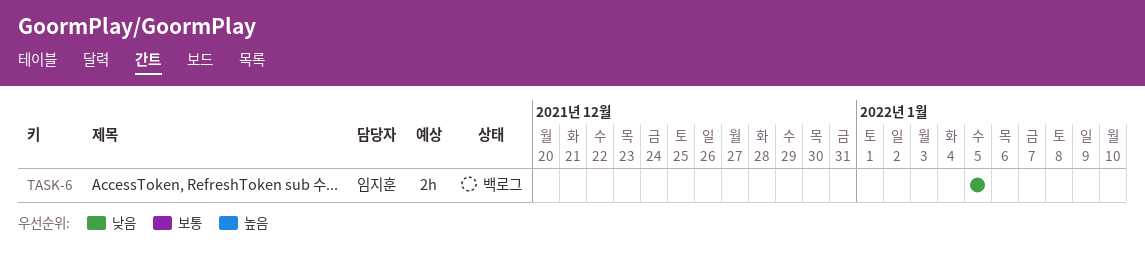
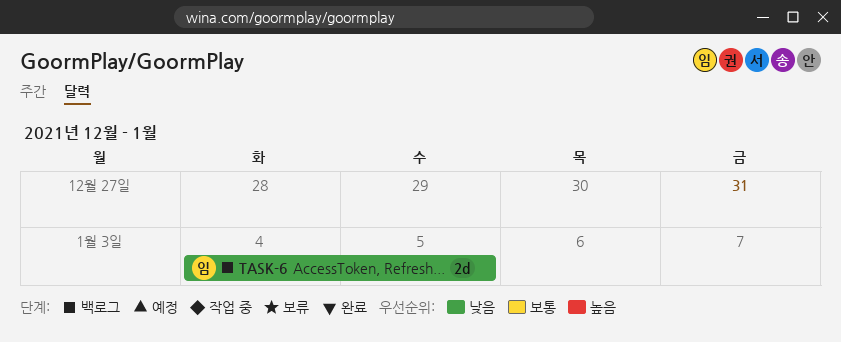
TASK-6, estimate: 2h -> 2d
TASK-6, start: Jan 5 -> Jan 4

